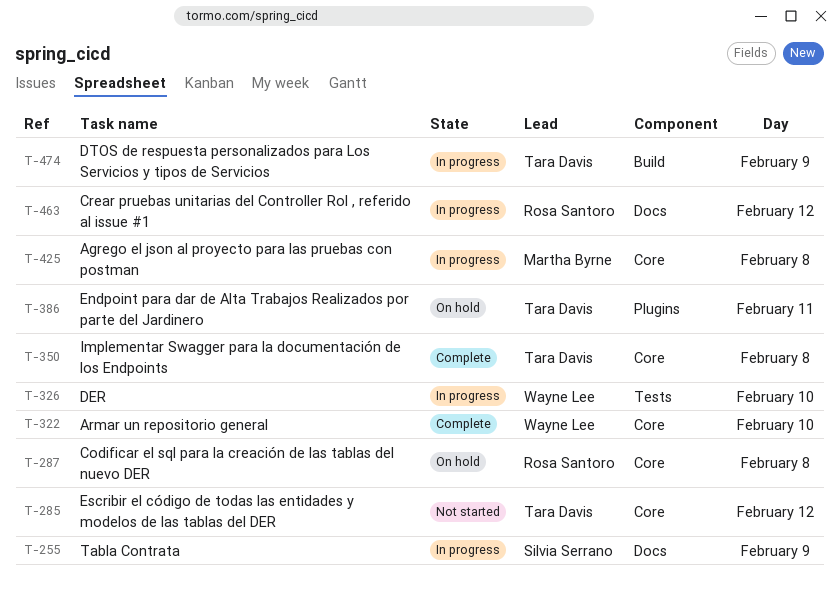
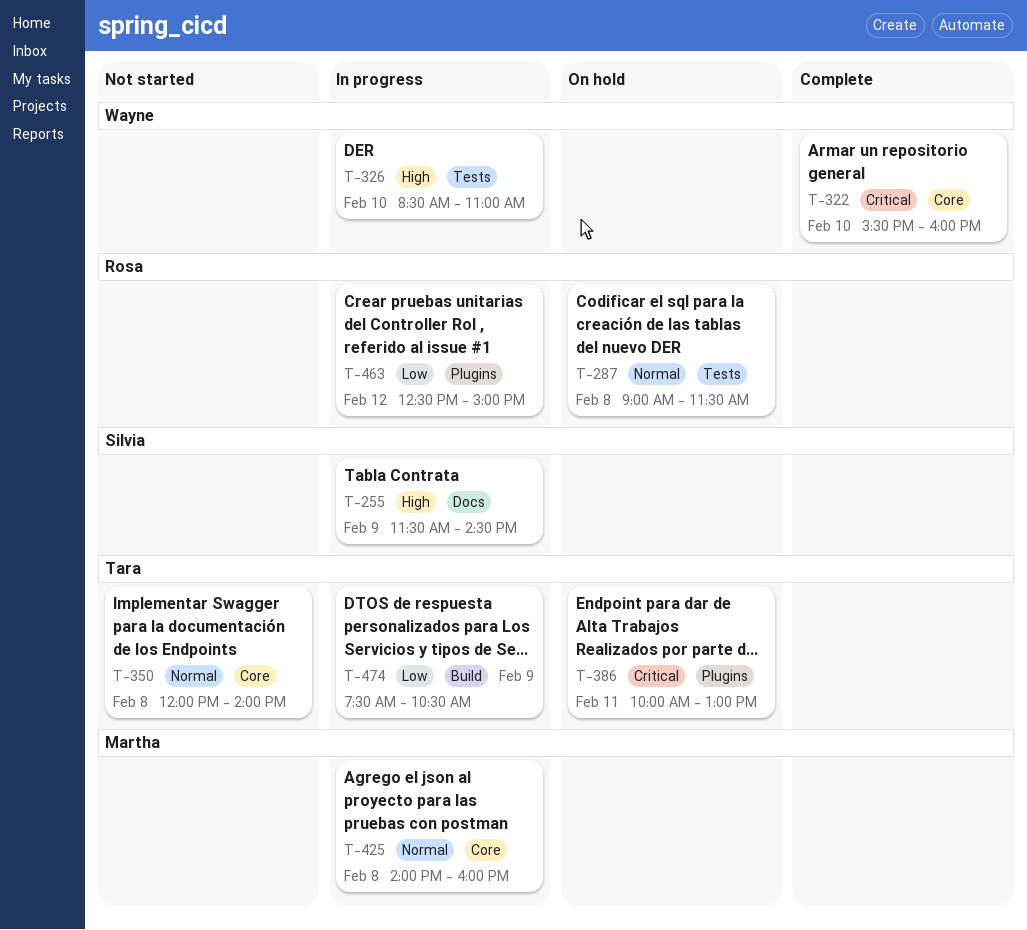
T-285: present -> none
T-287, label: Core -> Tests
T-350, status: Complete -> Not started
T-463, label: Docs -> Plugins

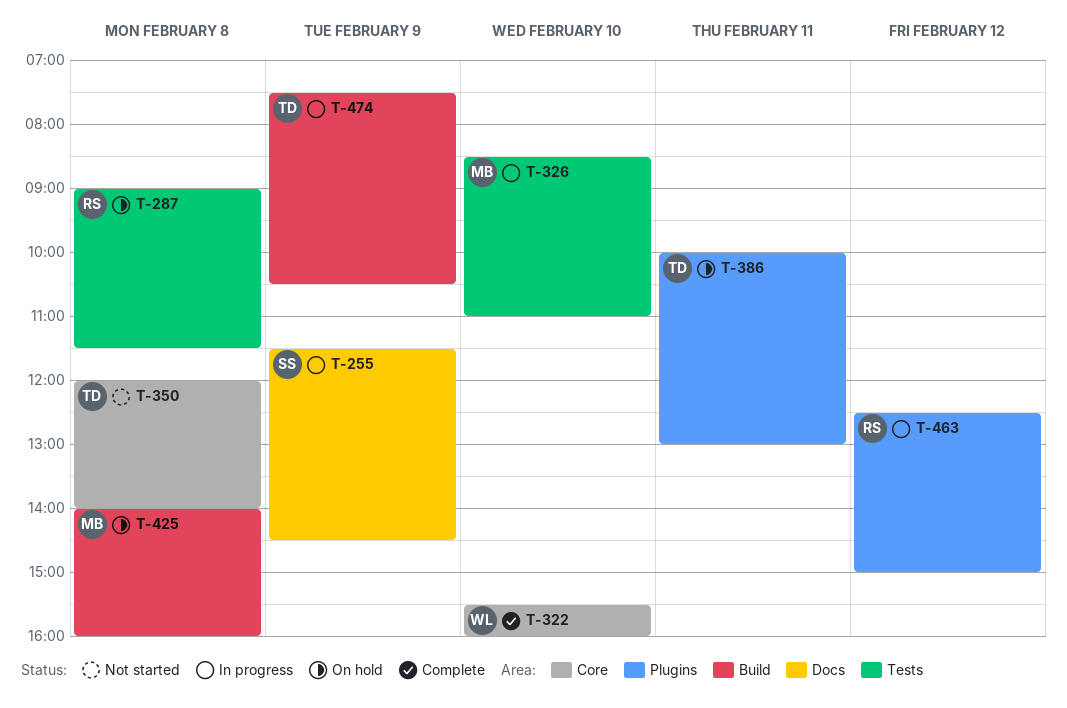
T-326, owner: Wayne -> Martha
T-425, status: In progress -> On hold
T-425, label: Core -> Build

